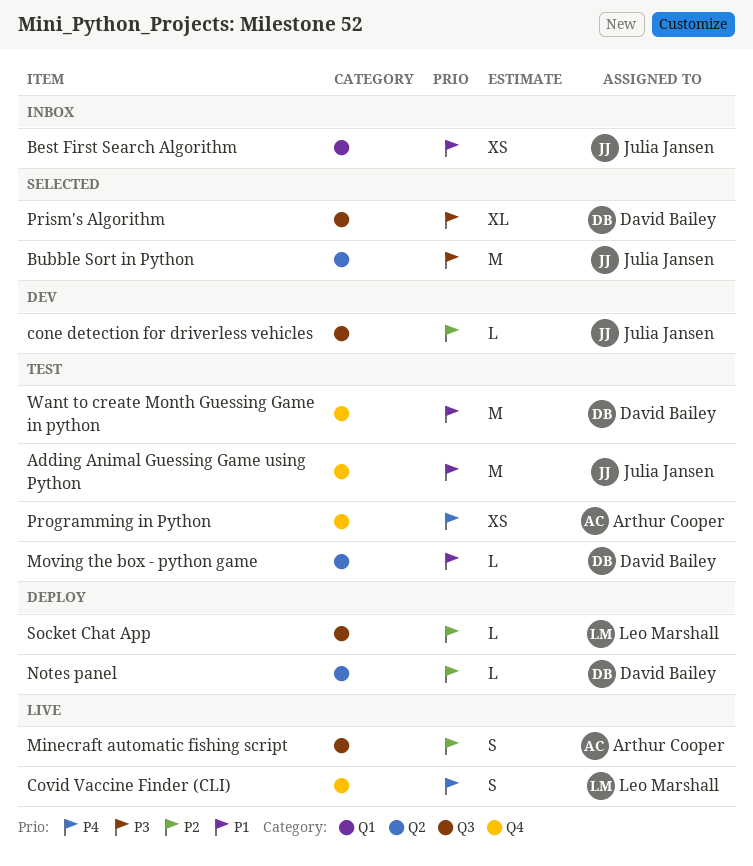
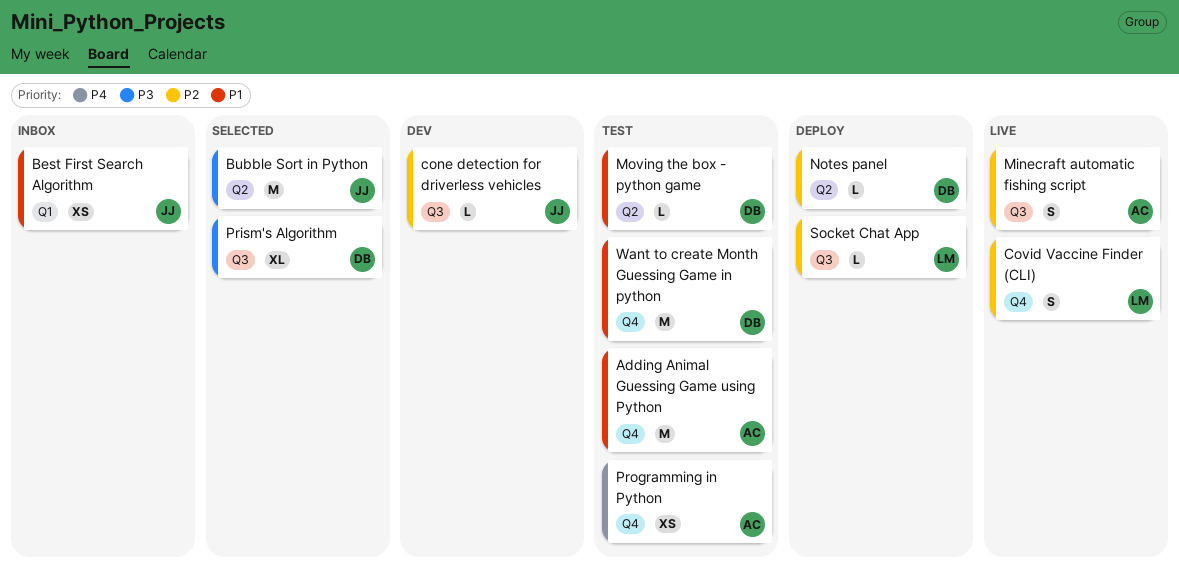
Adding Animal Guessing Game using Python, owner: Julia Jansen -> Arthur Cooper
Covid Vaccine Finder (CLI), priority: P4 -> P2

